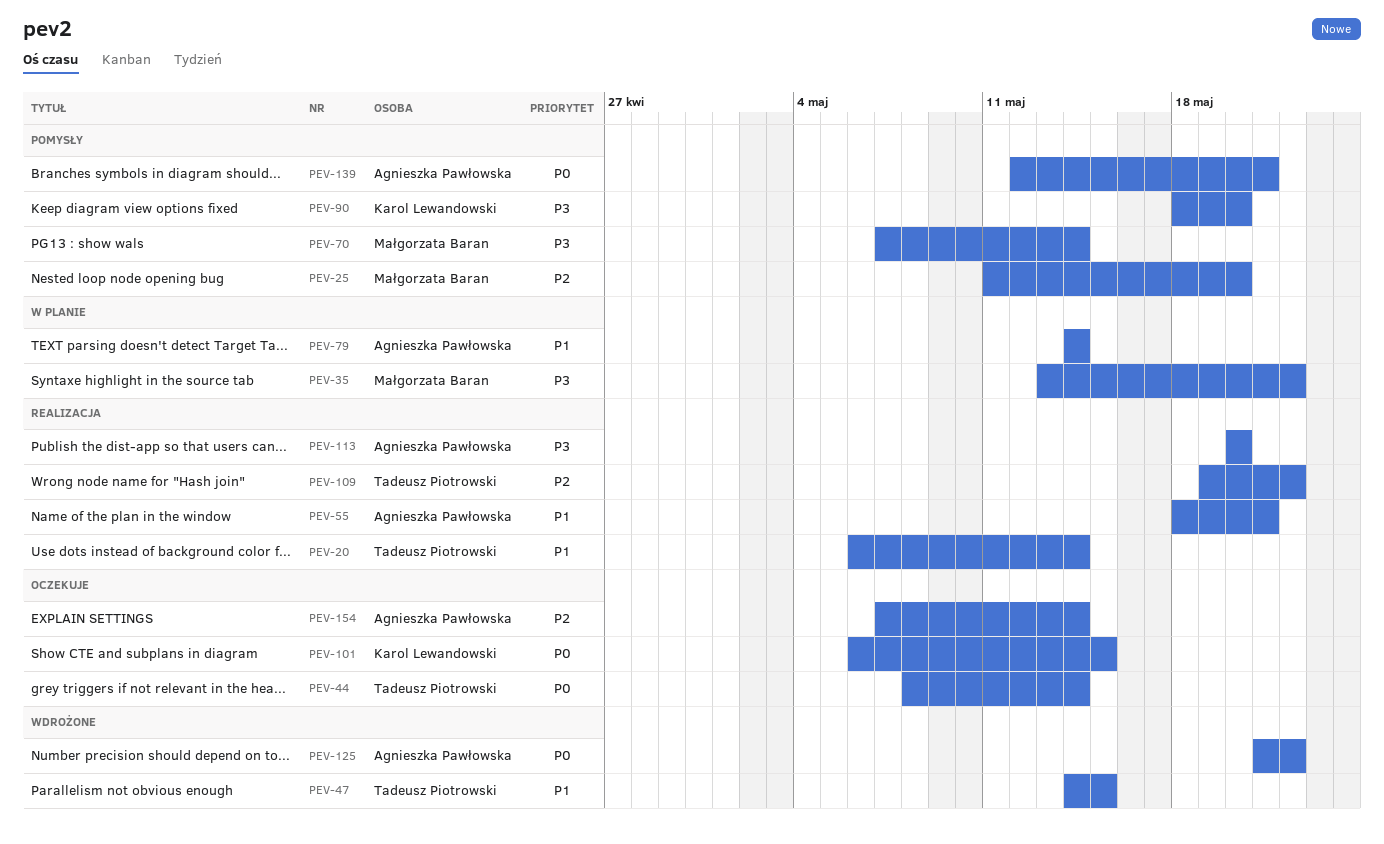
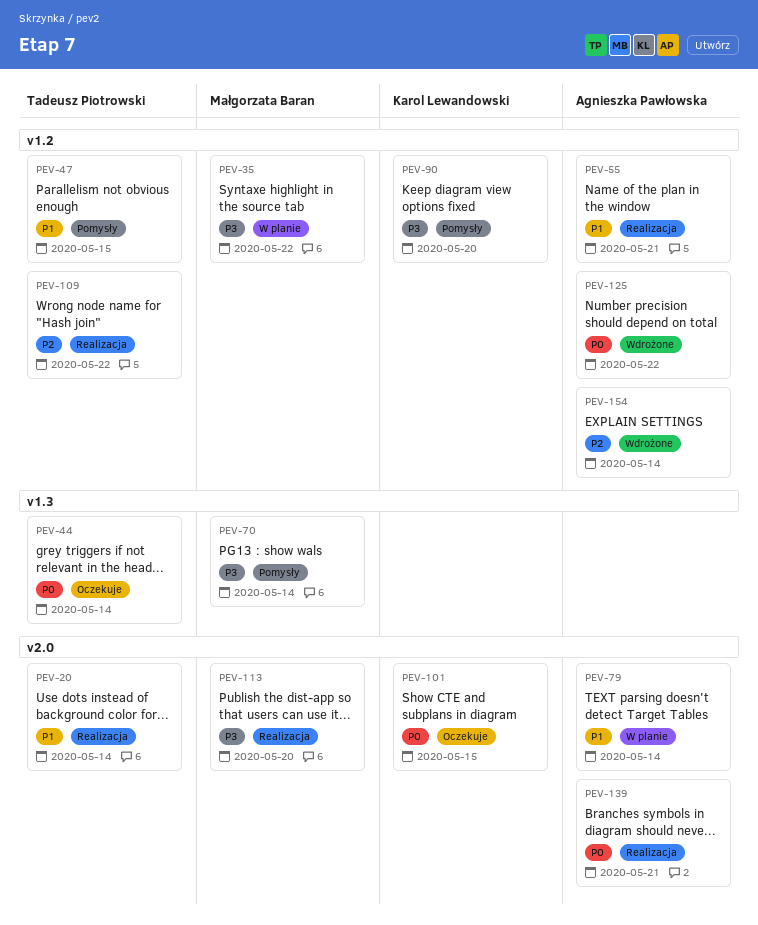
PEV-25: present -> none
PEV-47, status: Wdrożone -> Pomysły
PEV-113, owner: Agnieszka Pawłowska -> Małgorzata Baran
PEV-139, status: Pomysły -> Realizacja
PEV-154, status: Oczekuje -> Wdrożone

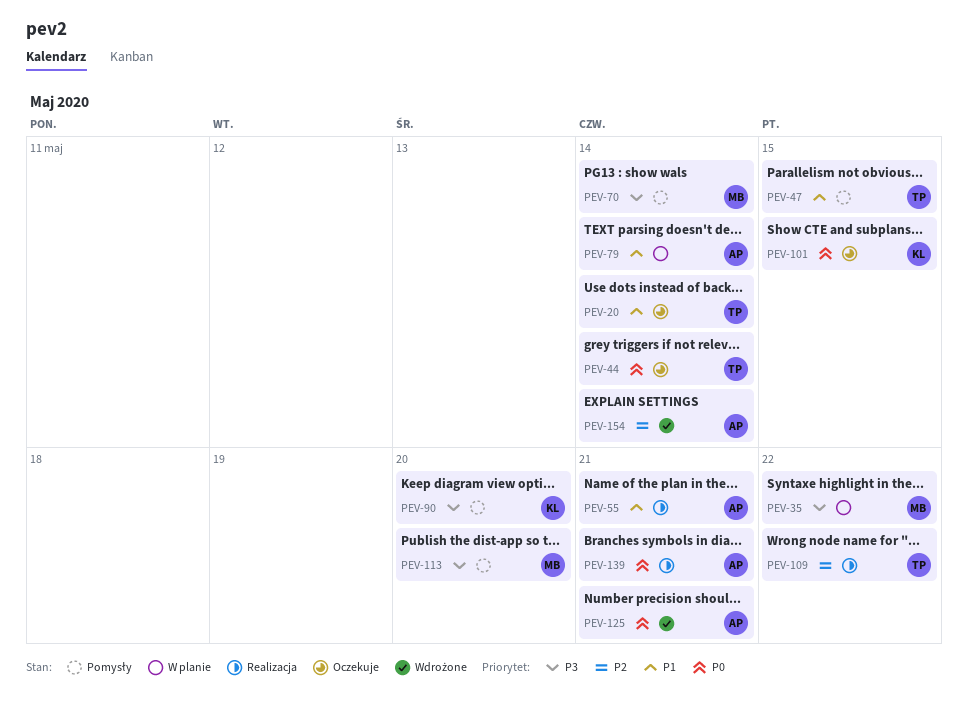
PEV-20, status: Realizacja -> Oczekuje
PEV-113, status: Realizacja -> Pomysły
PEV-125, due: May 22 -> May 21

